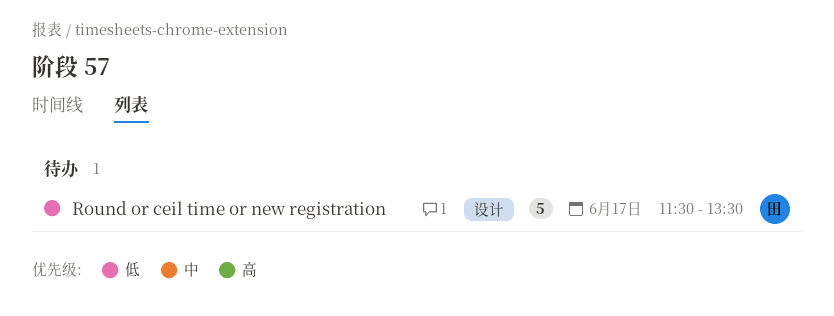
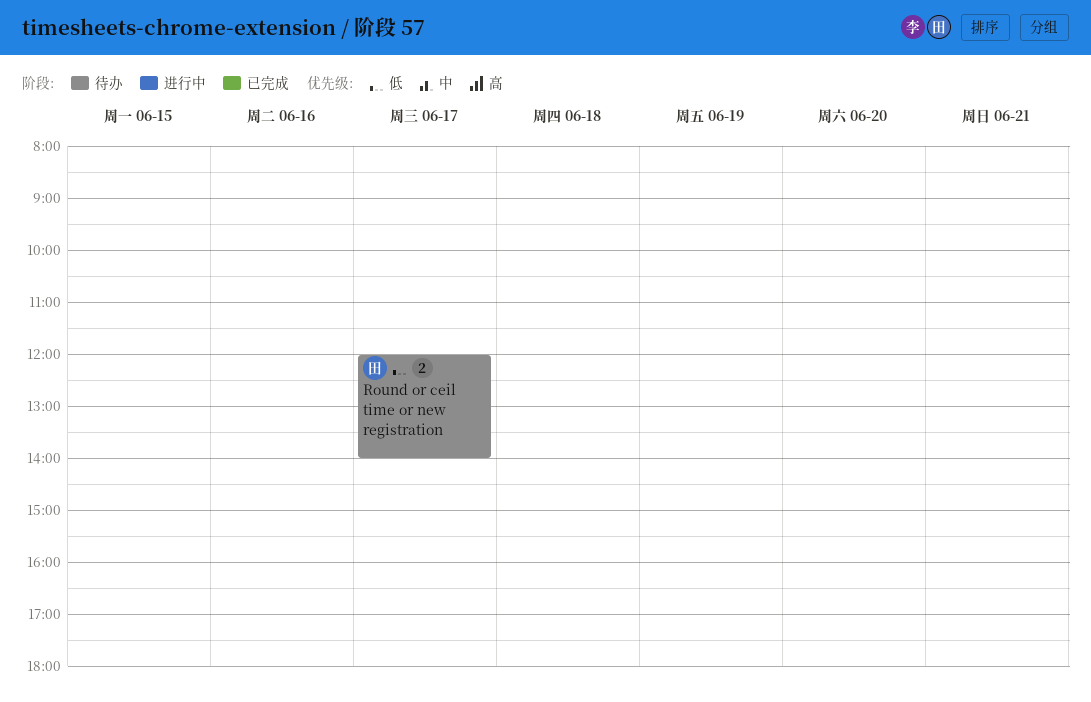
Round or ceil time or new registration, estimate: 5 -> 2
Round or ceil time or new registration, begins: 11:30 -> 12:00
Round or ceil time or new registration, ends: 13:30 -> 14:00

